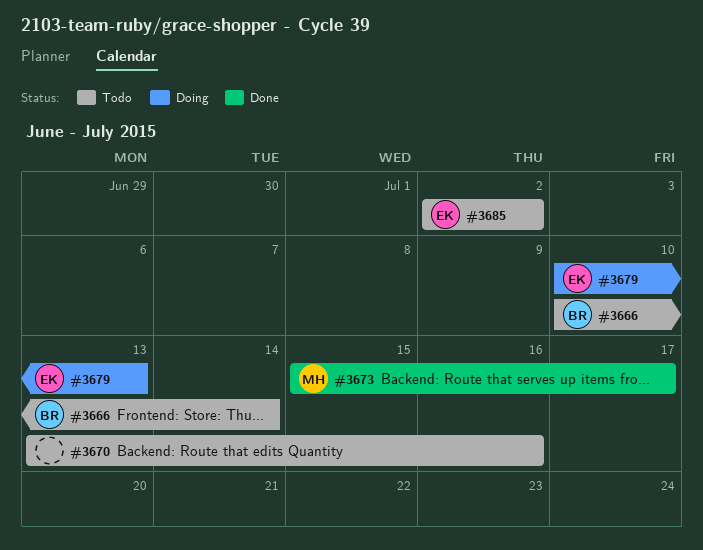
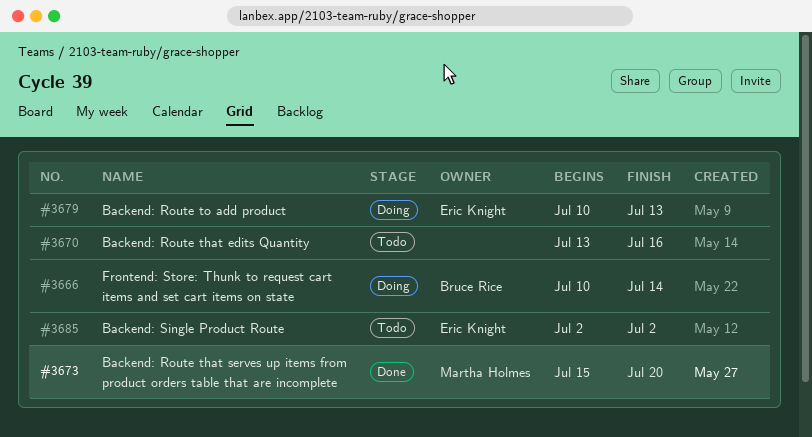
#3666, status: Todo -> Doing
#3673, due: Jul 17 -> Jul 20

